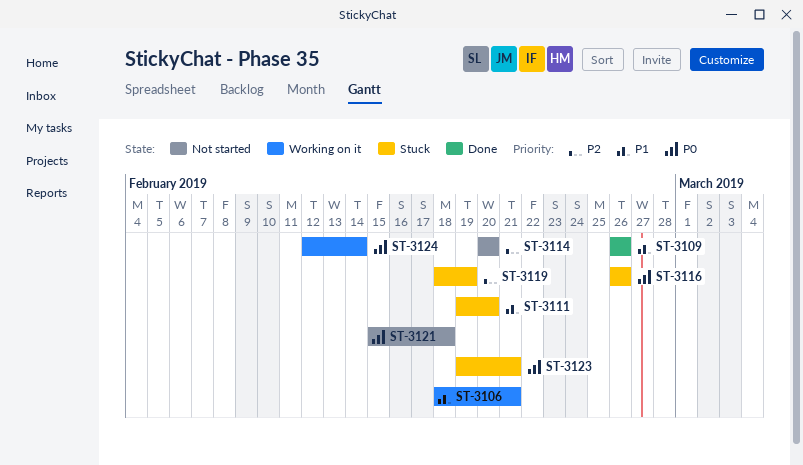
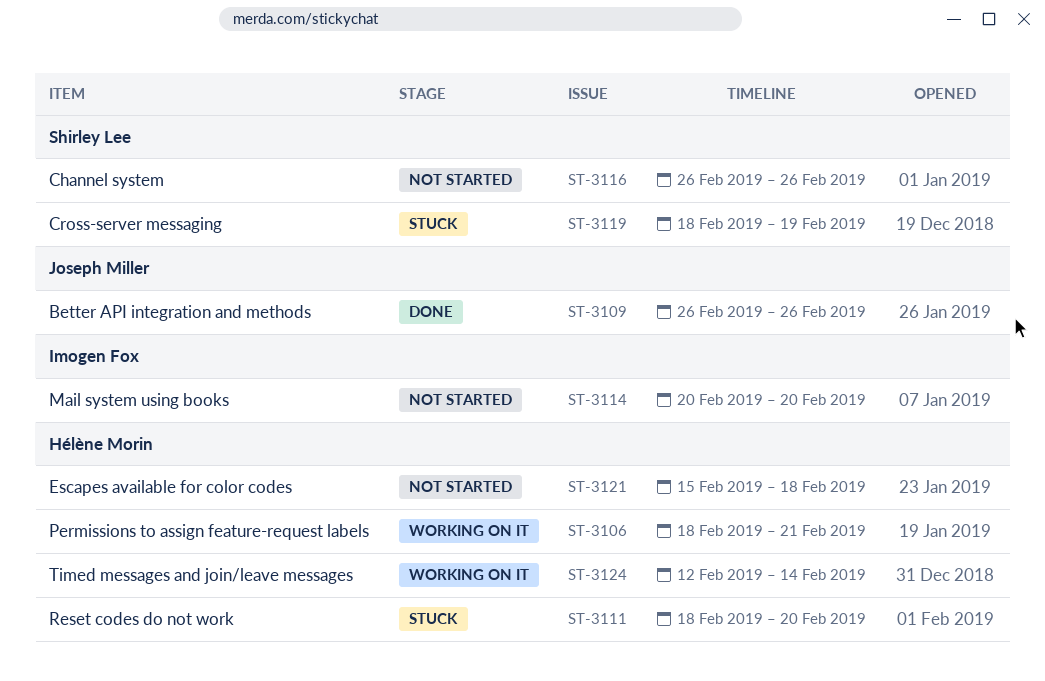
ST-3111, start: Feb 19 -> Feb 18
ST-3116, status: Stuck -> Not started
ST-3123: present -> none

